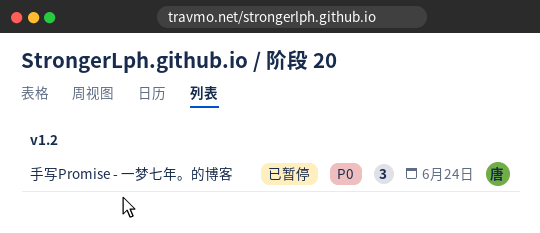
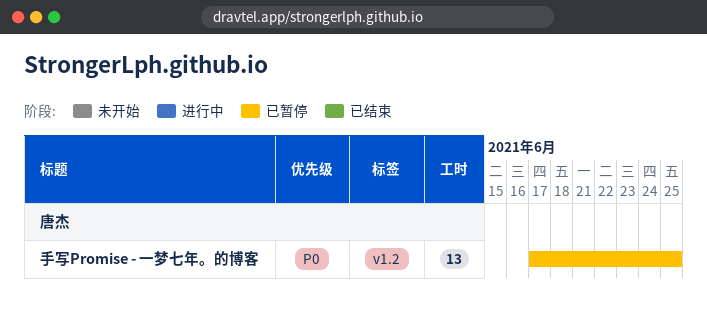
手写Promise - 一梦七年。的博客, estimate: 3 -> 13
手写Promise - 一梦七年。的博客, due: Jun 24 -> Jun 25

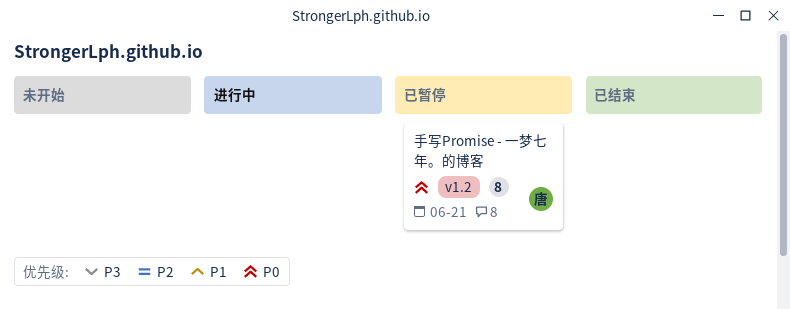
手写Promise - 一梦七年。的博客, estimate: 13 -> 8
手写Promise - 一梦七年。的博客, due: Jun 25 -> Jun 21

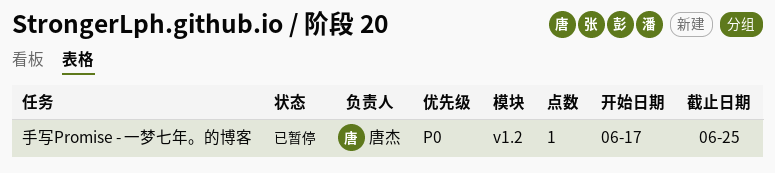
手写Promise - 一梦七年。的博客, estimate: 8 -> 1
手写Promise - 一梦七年。的博客, due: Jun 21 -> Jun 25

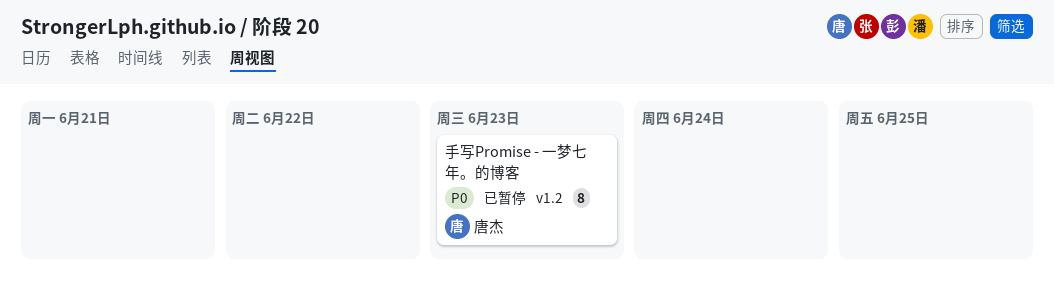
手写Promise - 一梦七年。的博客, estimate: 1 -> 8
手写Promise - 一梦七年。的博客, due: Jun 25 -> Jun 23

